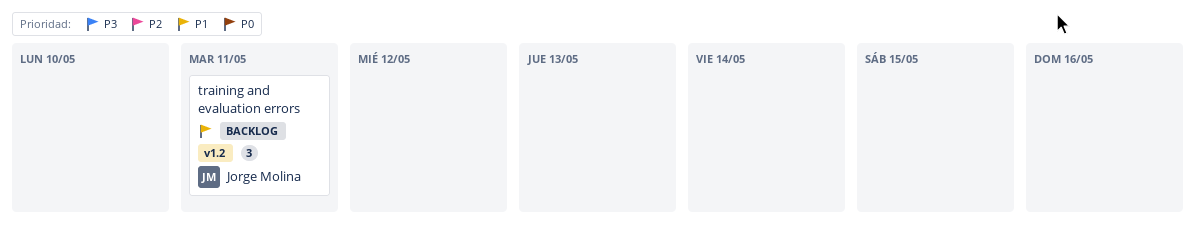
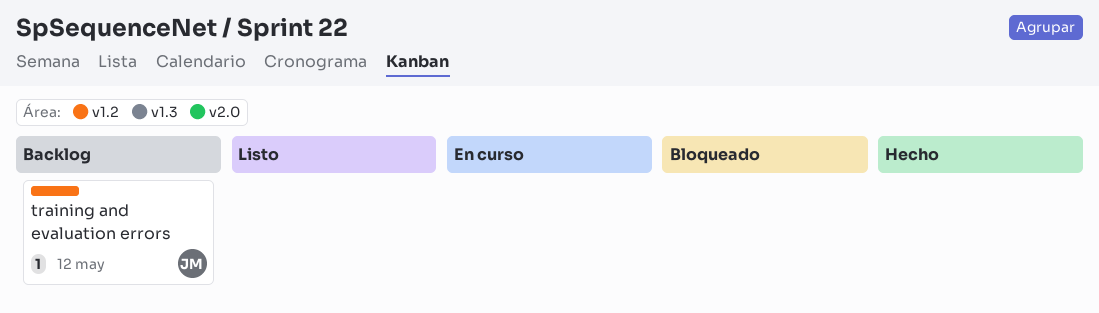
training and evaluation errors, estimate: 3 -> 1
training and evaluation errors, due: May 11 -> May 12

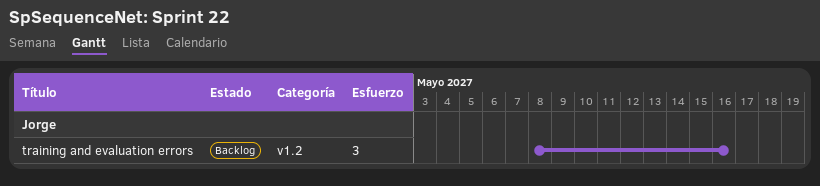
training and evaluation errors, estimate: 1 -> 3
training and evaluation errors, due: May 12 -> May 16

